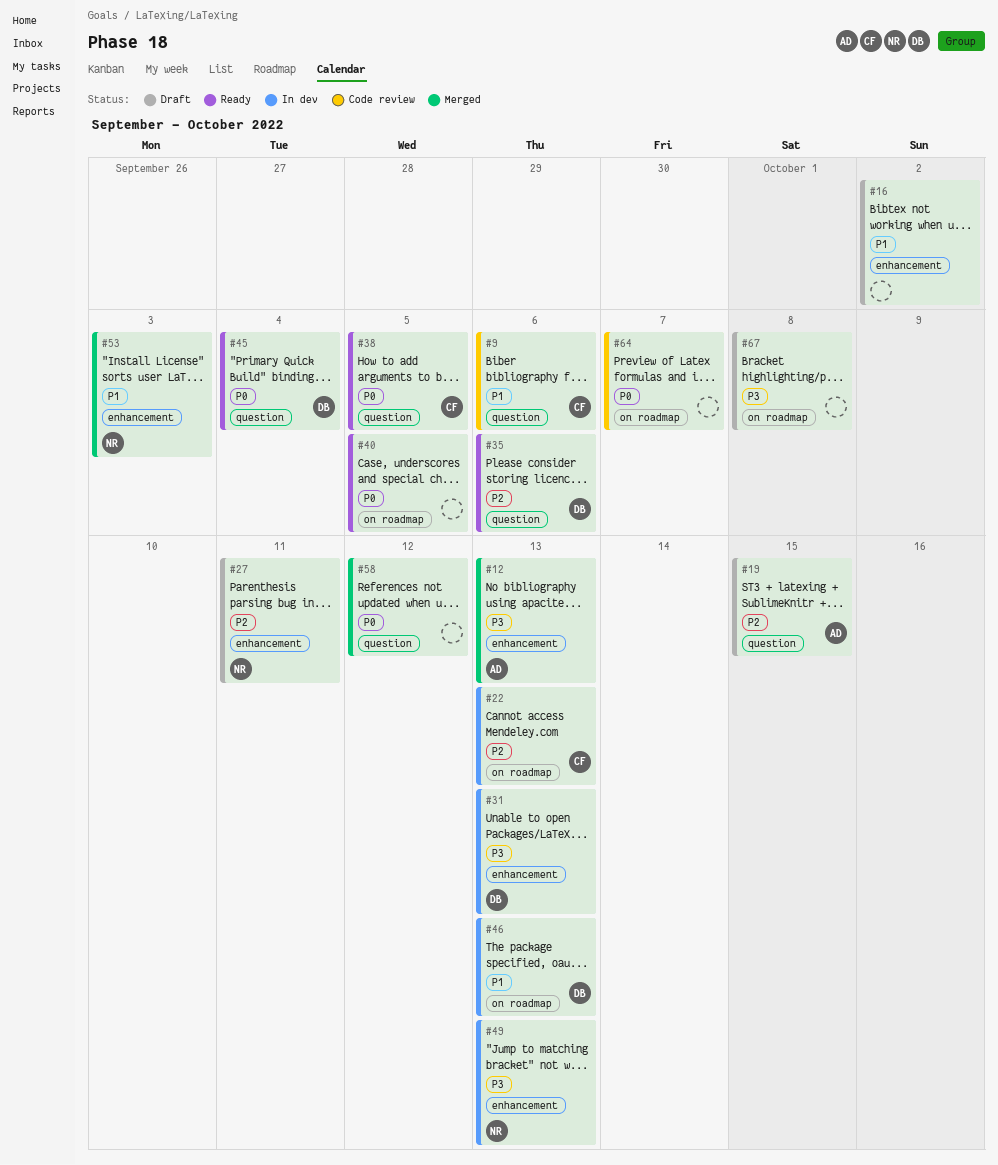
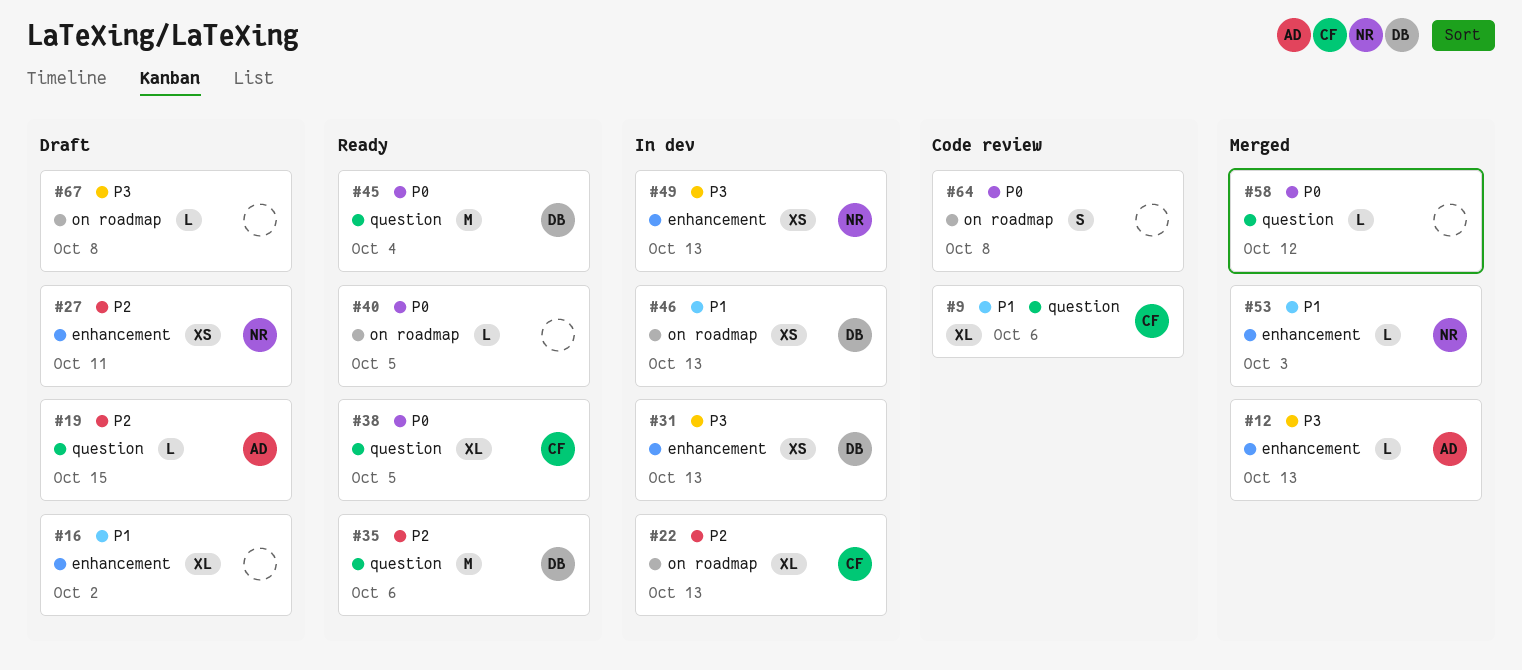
#64, due: Oct 7 -> Oct 8

